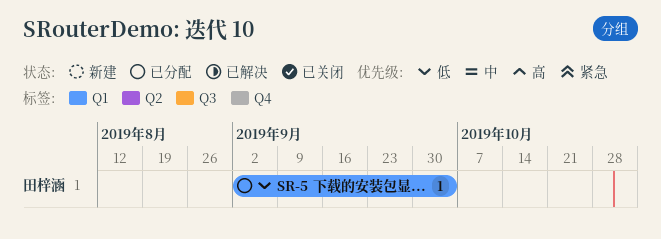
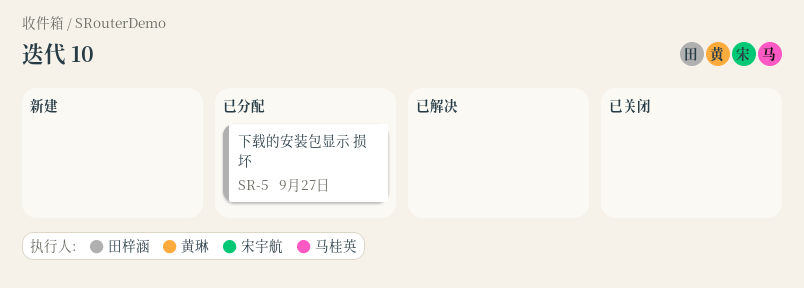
SR-5, due: Oct 4 -> Sep 27

